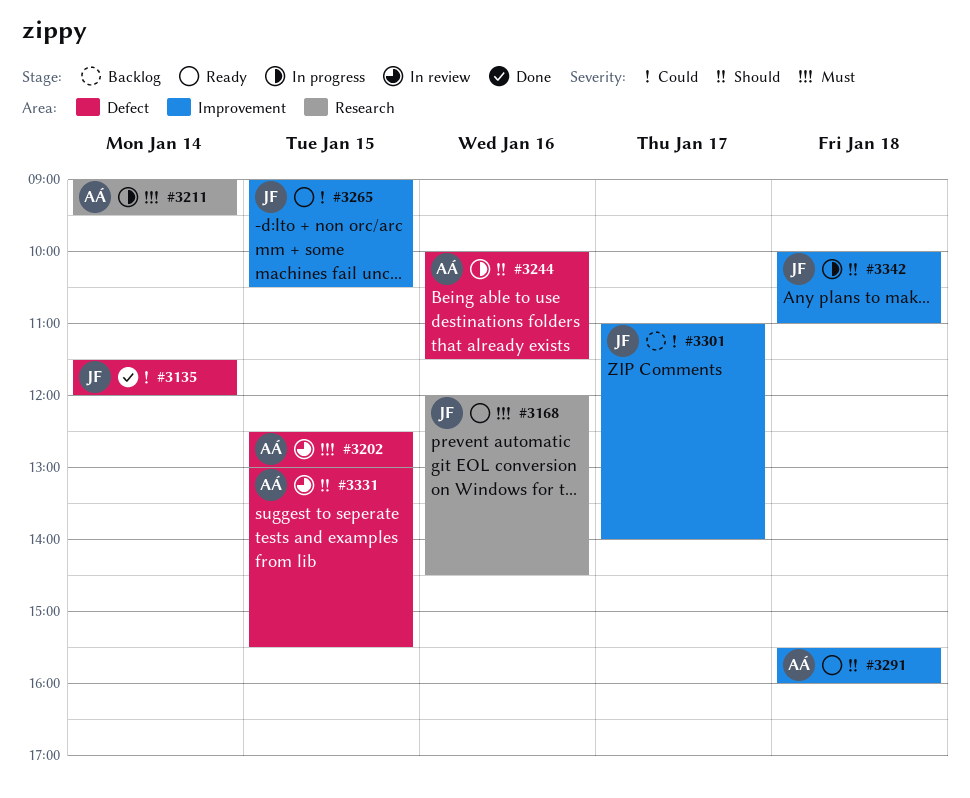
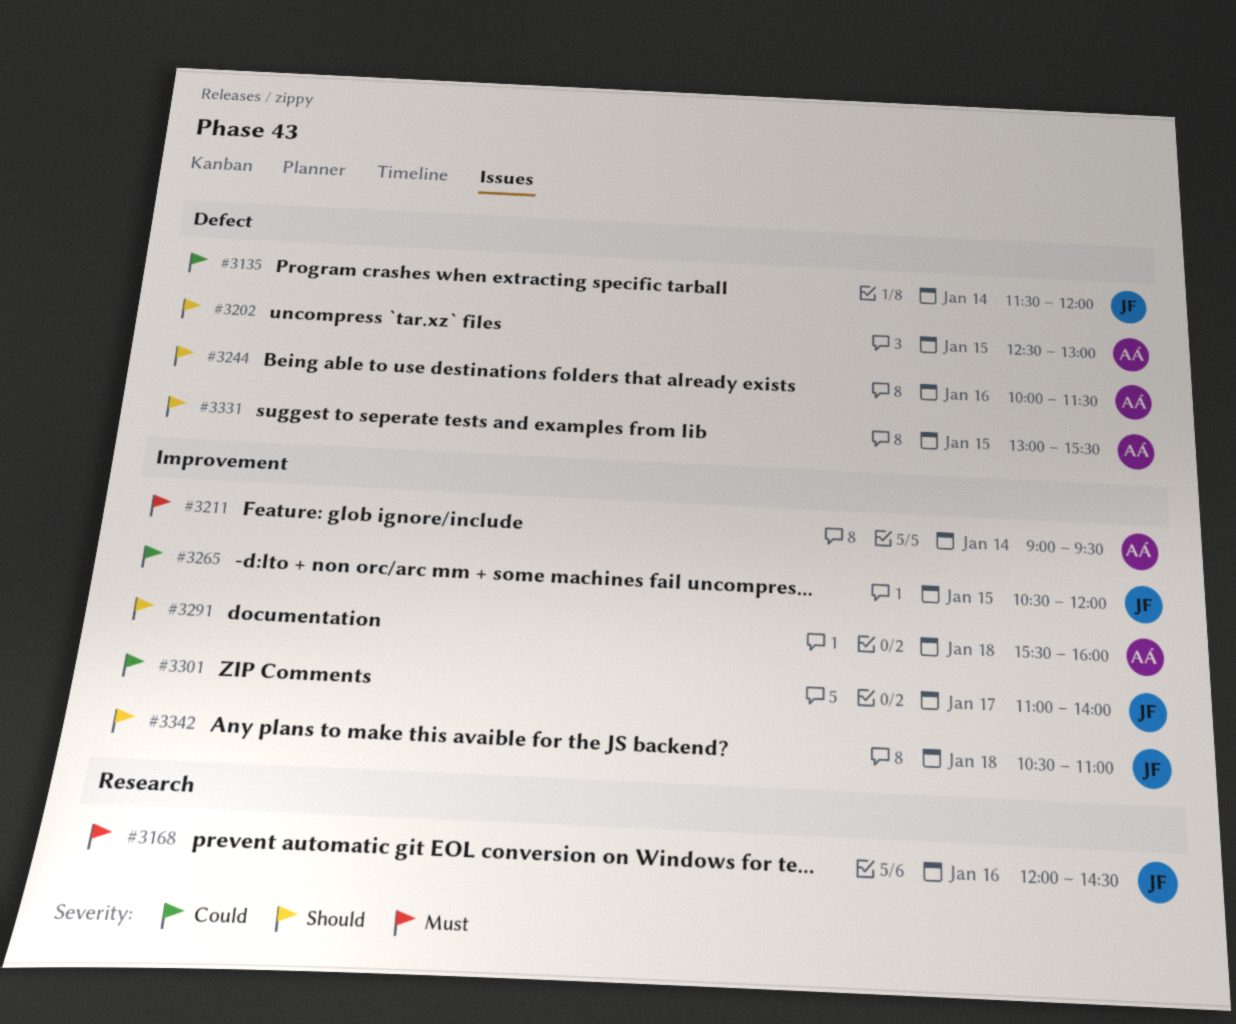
#3202, priority: Must -> Should
#3211, label: Research -> Improvement
#3265, begins: 09:00 -> 10:30
#3265, ends: 10:30 -> 12:00
#3342, begins: 10:00 -> 10:30

